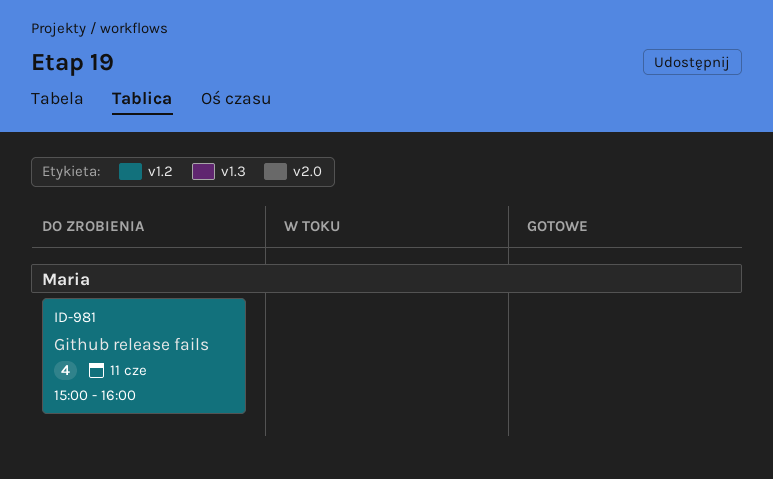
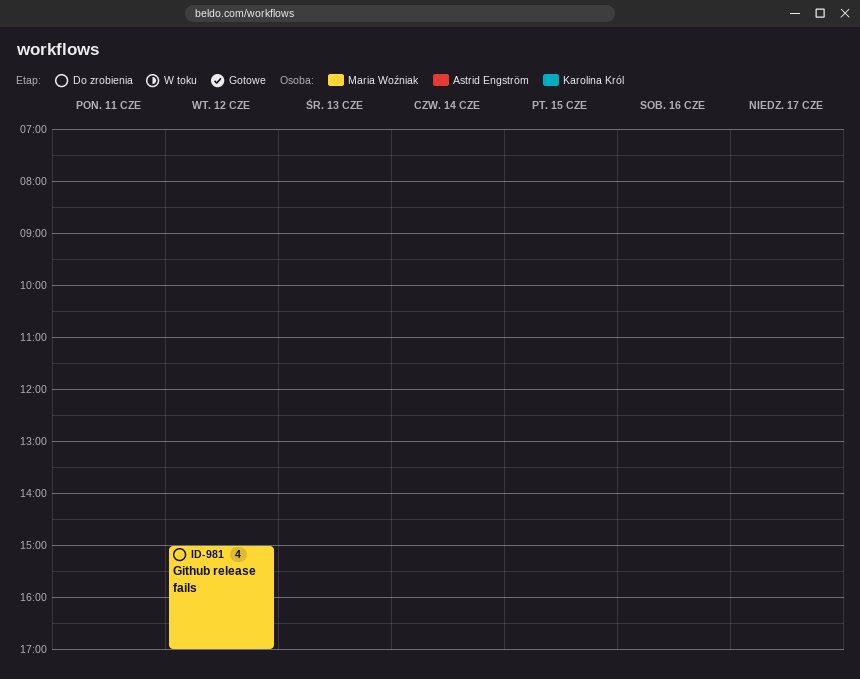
ID-981, day: Jun 11 -> Jun 12
ID-981, ends: 16:00 -> 17:00

